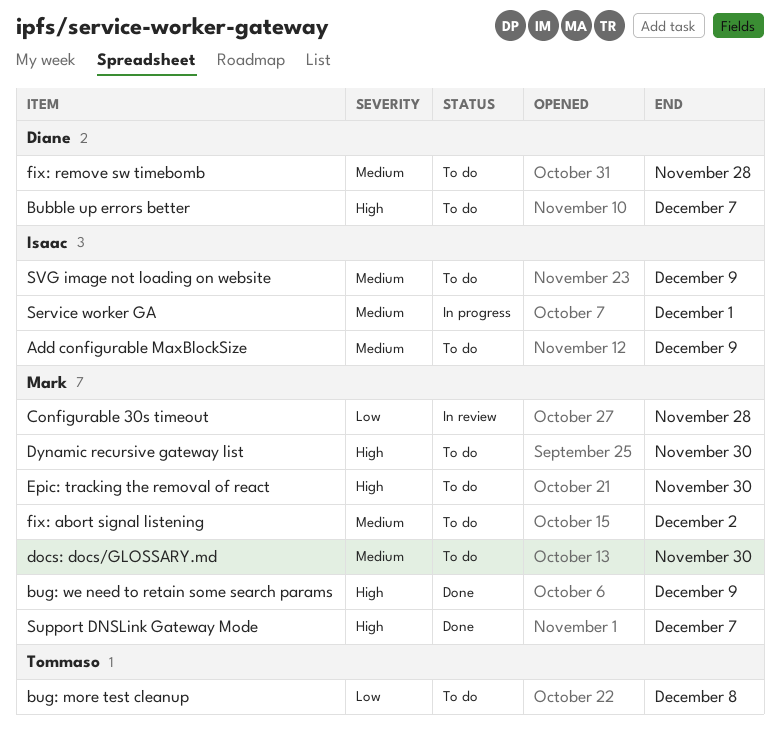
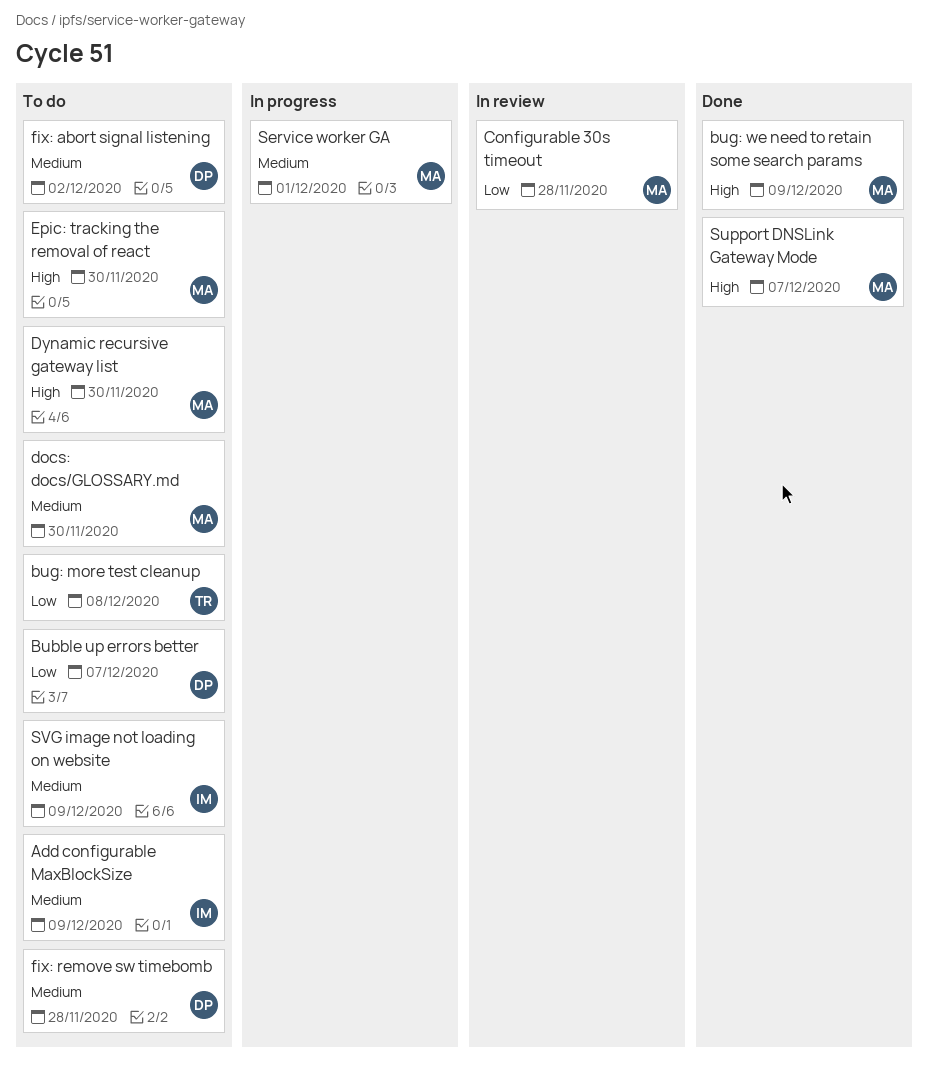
Bubble up errors better, priority: High -> Low
fix: abort signal listening, owner: Mark -> Diane
Service worker GA, owner: Isaac -> Mark

